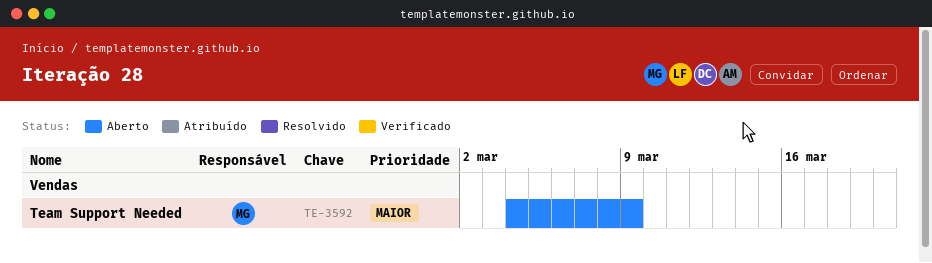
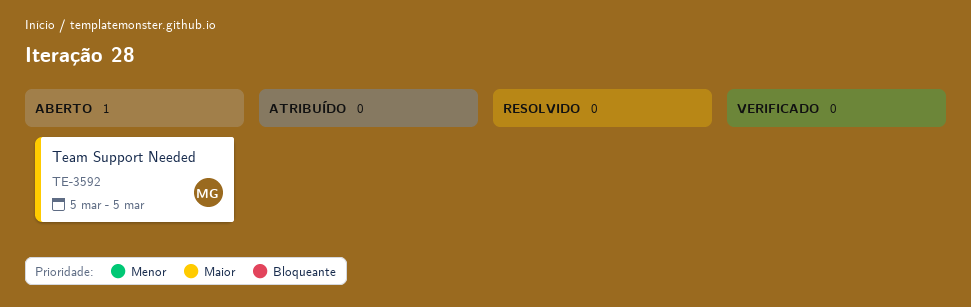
TE-3592, start: Mar 4 -> Mar 5
TE-3592, due: Mar 9 -> Mar 5

